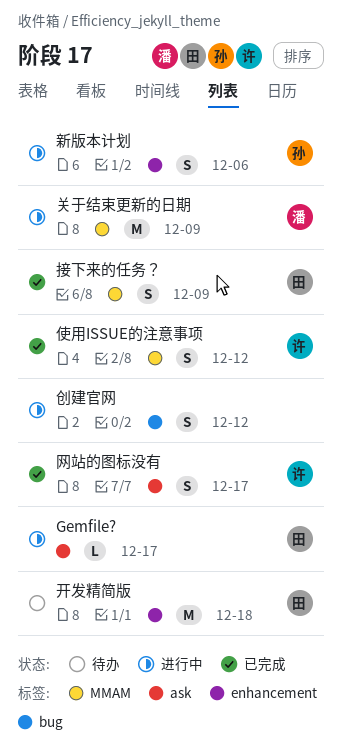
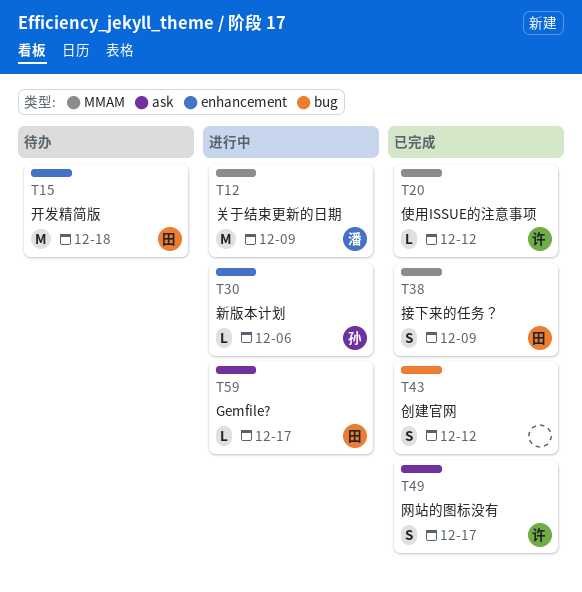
使用ISSUE的注意事项, estimate: S -> L
创建官网, status: 进行中 -> 已完成
新版本计划, estimate: S -> L

